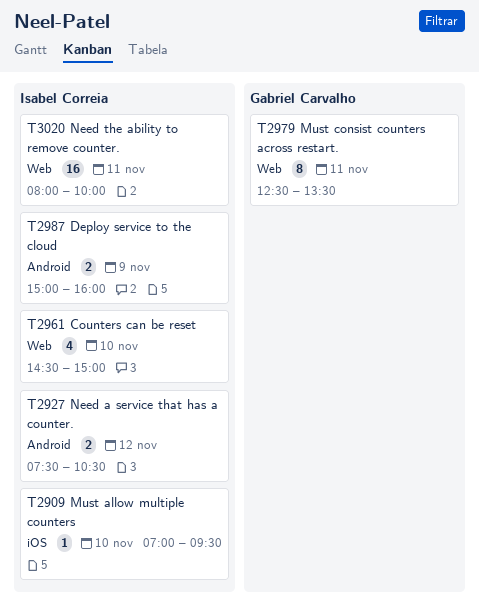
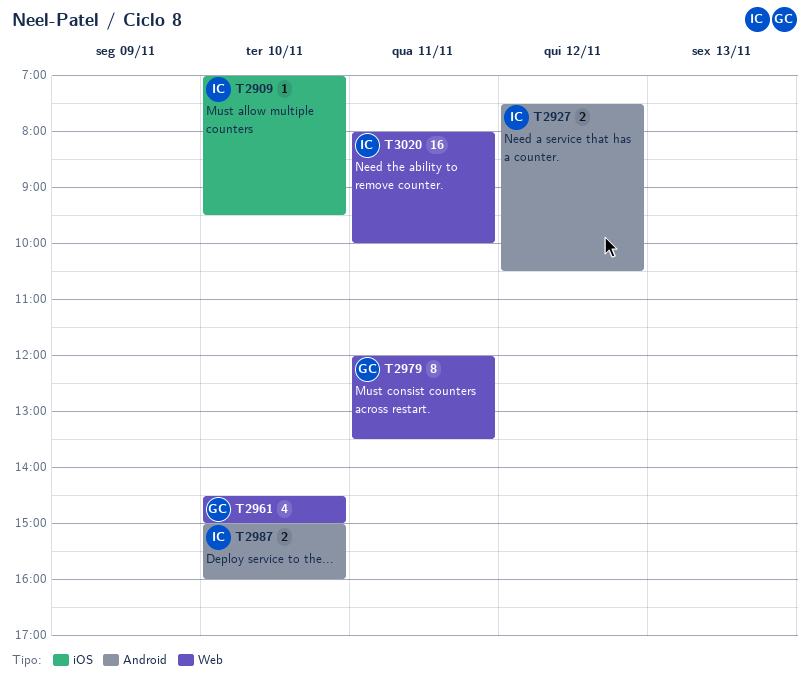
T2961, owner: Isabel Correia -> Gabriel Carvalho
T2979, begins: 12:30 -> 12:00
T2987, day: Nov 9 -> Nov 10

